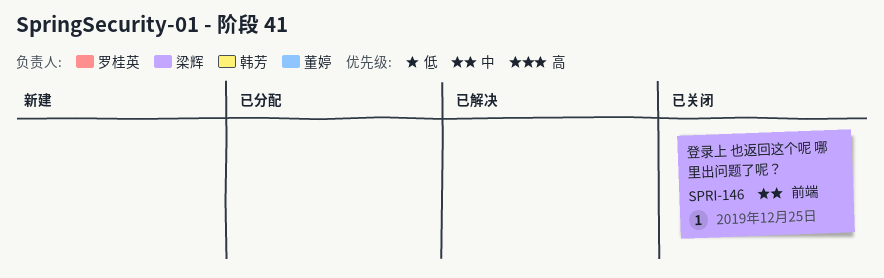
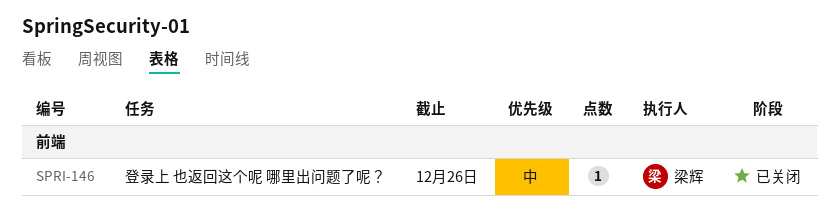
SPRI-146, due: Dec 25 -> Dec 26

